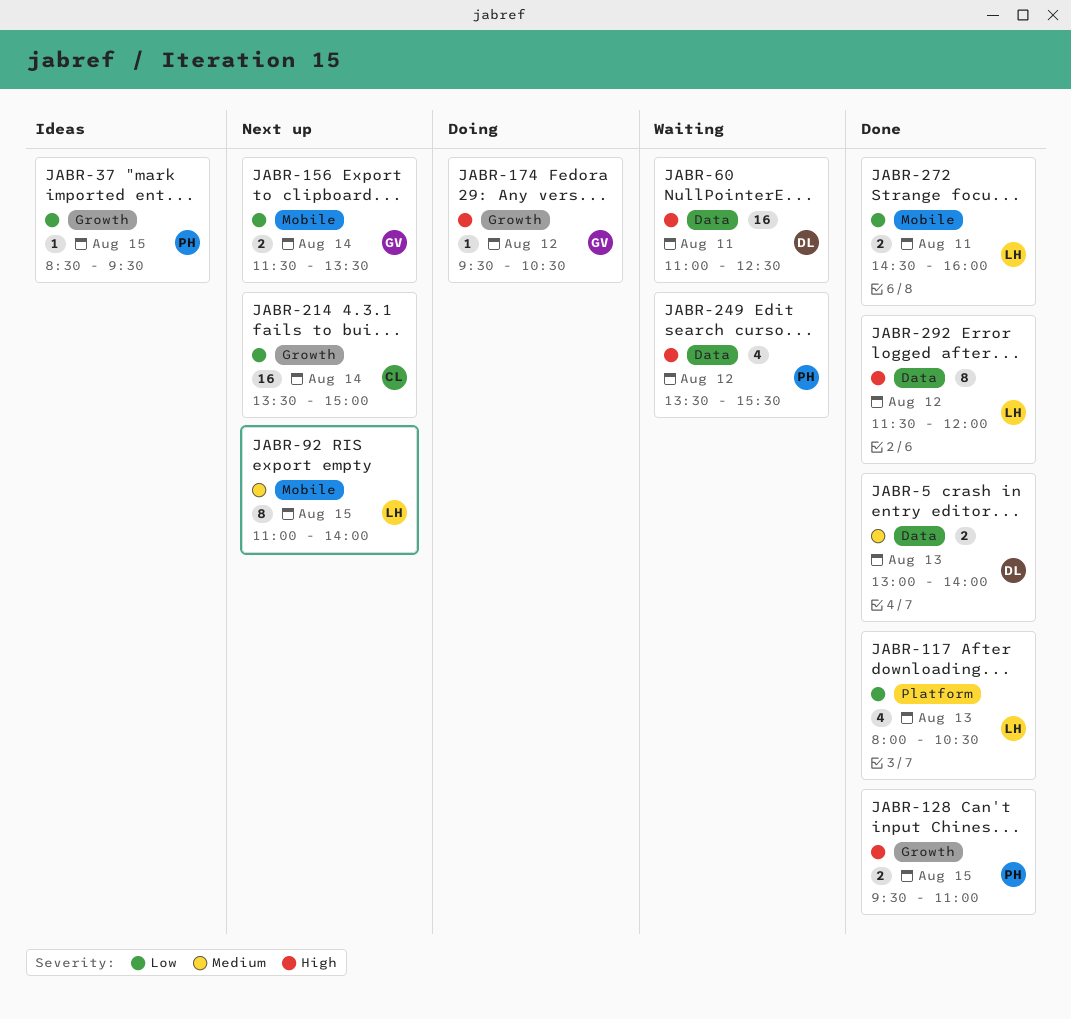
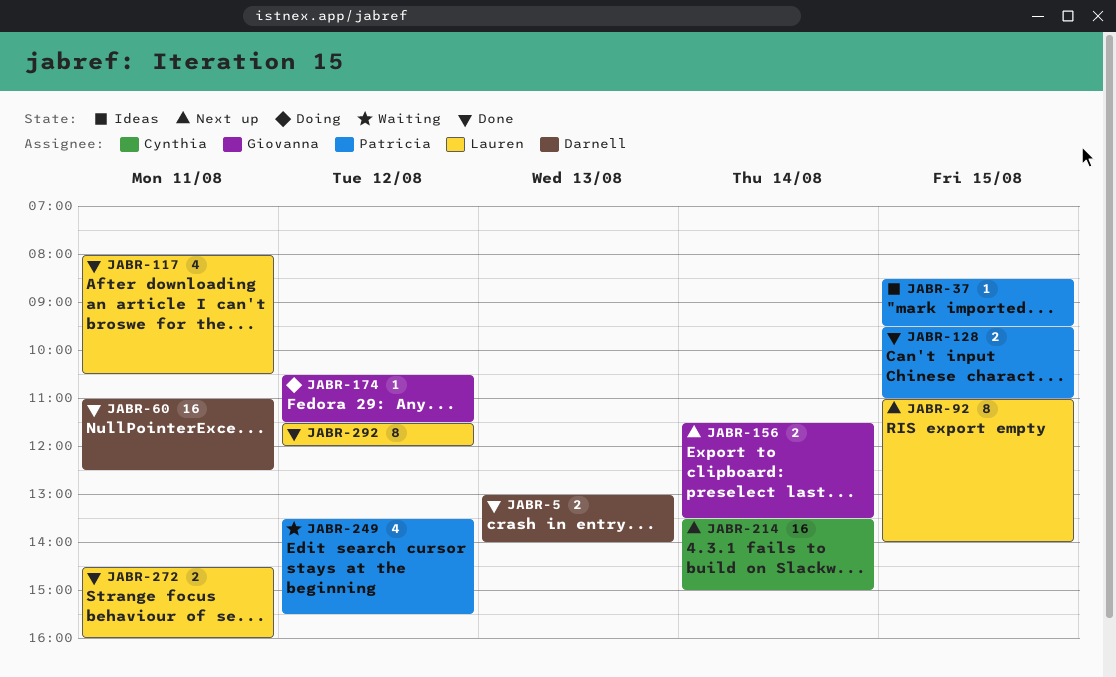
JABR-60, status: Waiting -> Done
JABR-117, day: Aug 13 -> Aug 11
JABR-174, begins: 09:30 -> 10:30
JABR-174, ends: 10:30 -> 11:30

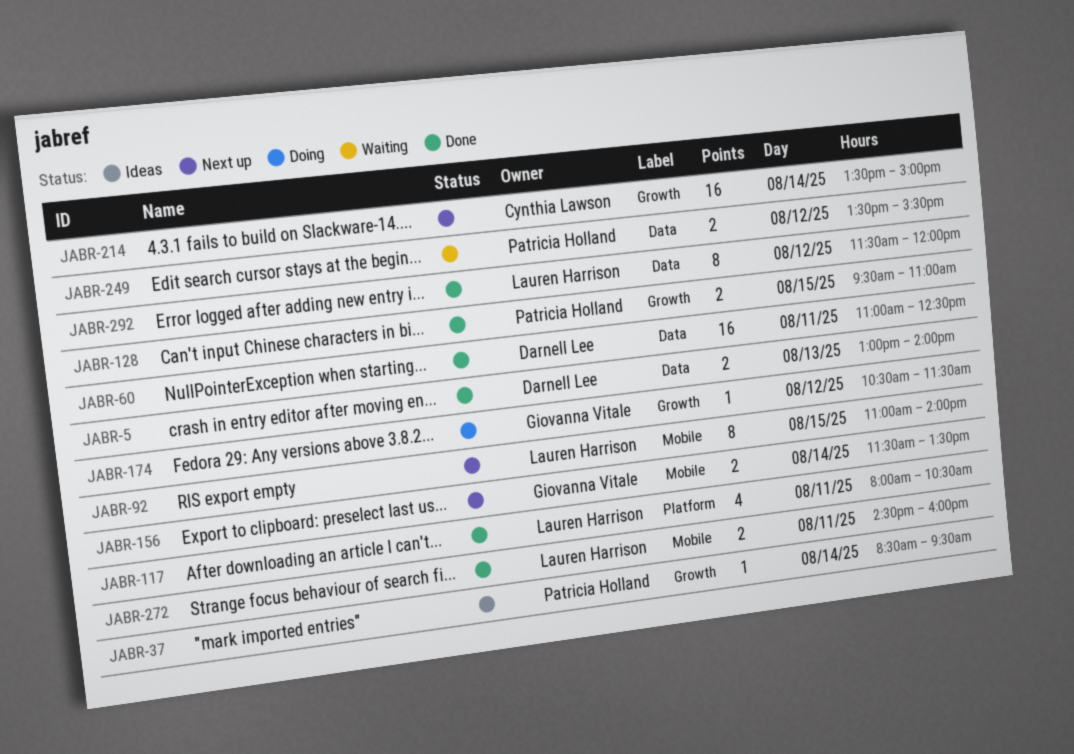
JABR-37, day: Aug 15 -> Aug 14
JABR-249, estimate: 4 -> 2

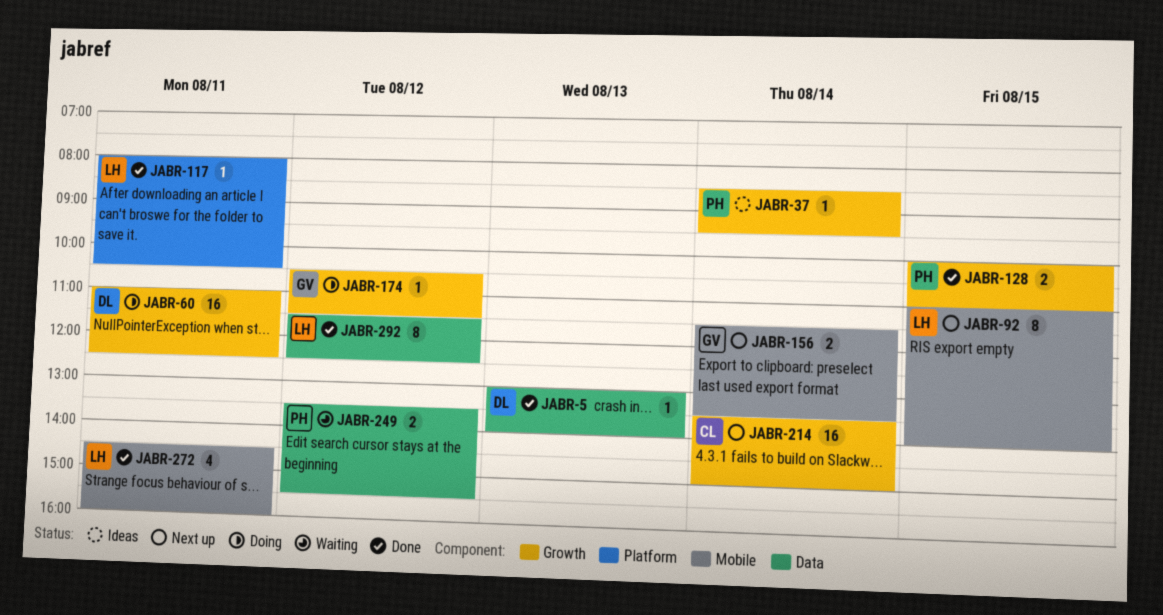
JABR-5, estimate: 2 -> 1
JABR-60, status: Done -> Doing
JABR-60, label: Data -> Growth
JABR-117, estimate: 4 -> 1
JABR-128, begins: 09:30 -> 10:00
JABR-272, estimate: 2 -> 4
JABR-292, ends: 12:00 -> 12:30

